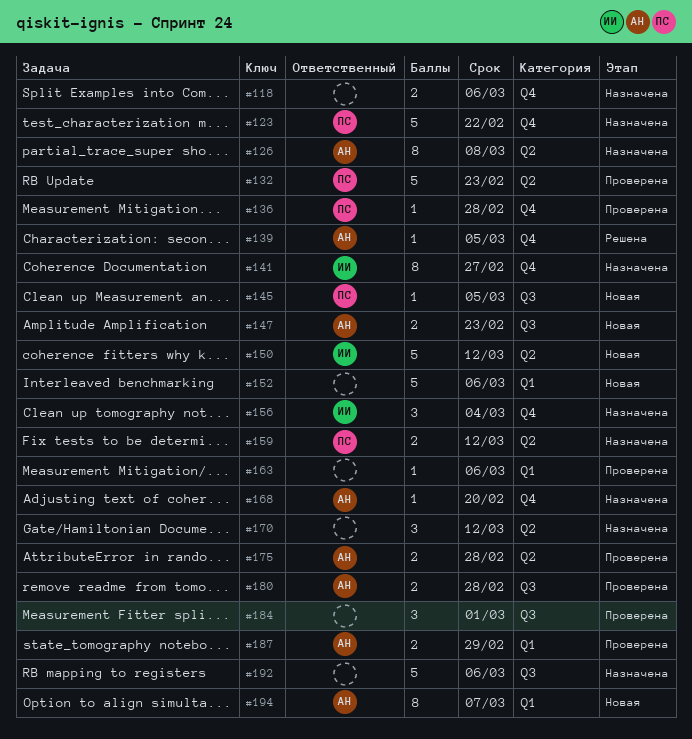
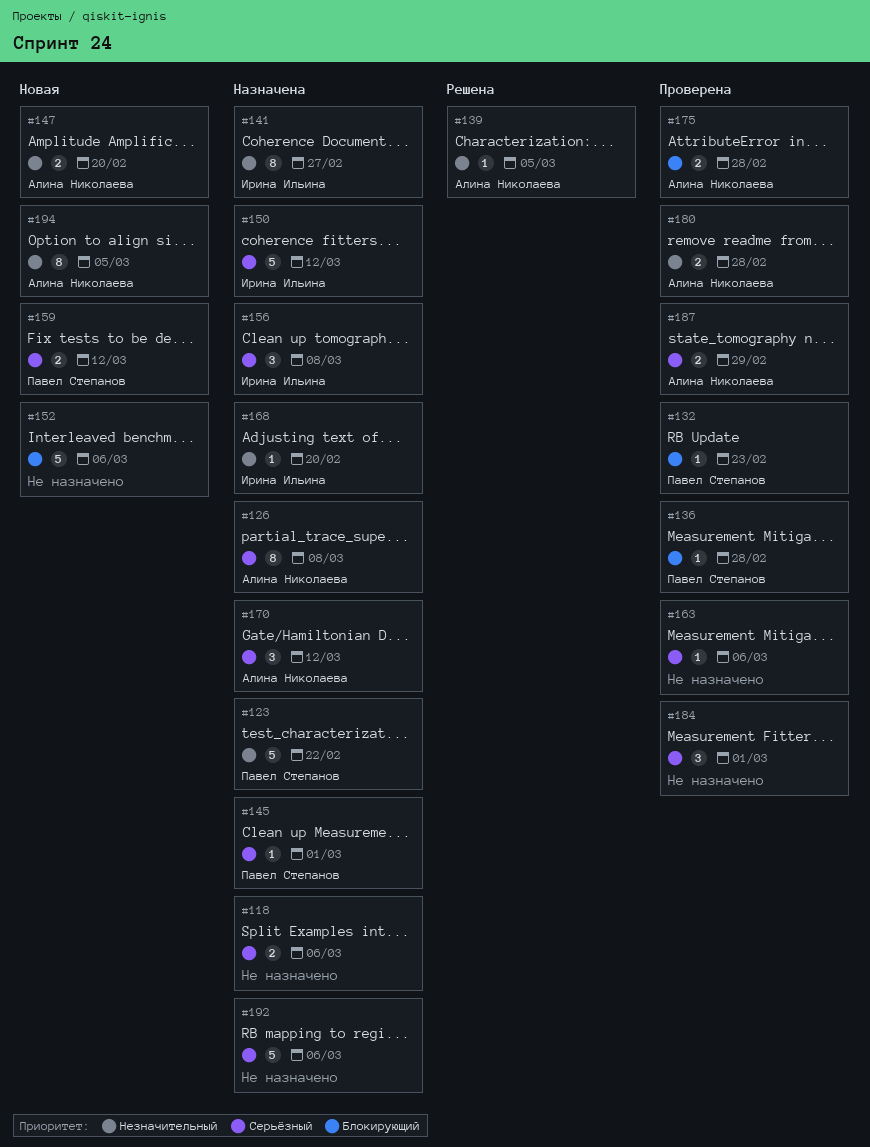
#132, estimate: 5 -> 1
#145, status: Новая -> Назначена
#145, due: Mar 5 -> Mar 1
#147, due: Feb 23 -> Feb 20
#150, status: Новая -> Назначена
#156, due: Mar 4 -> Mar 8
#159, status: Назначена -> Новая
#168, owner: Алина Николаева -> Ирина Ильина
#170, owner: none -> Алина Николаева
#194, due: Mar 7 -> Mar 5

